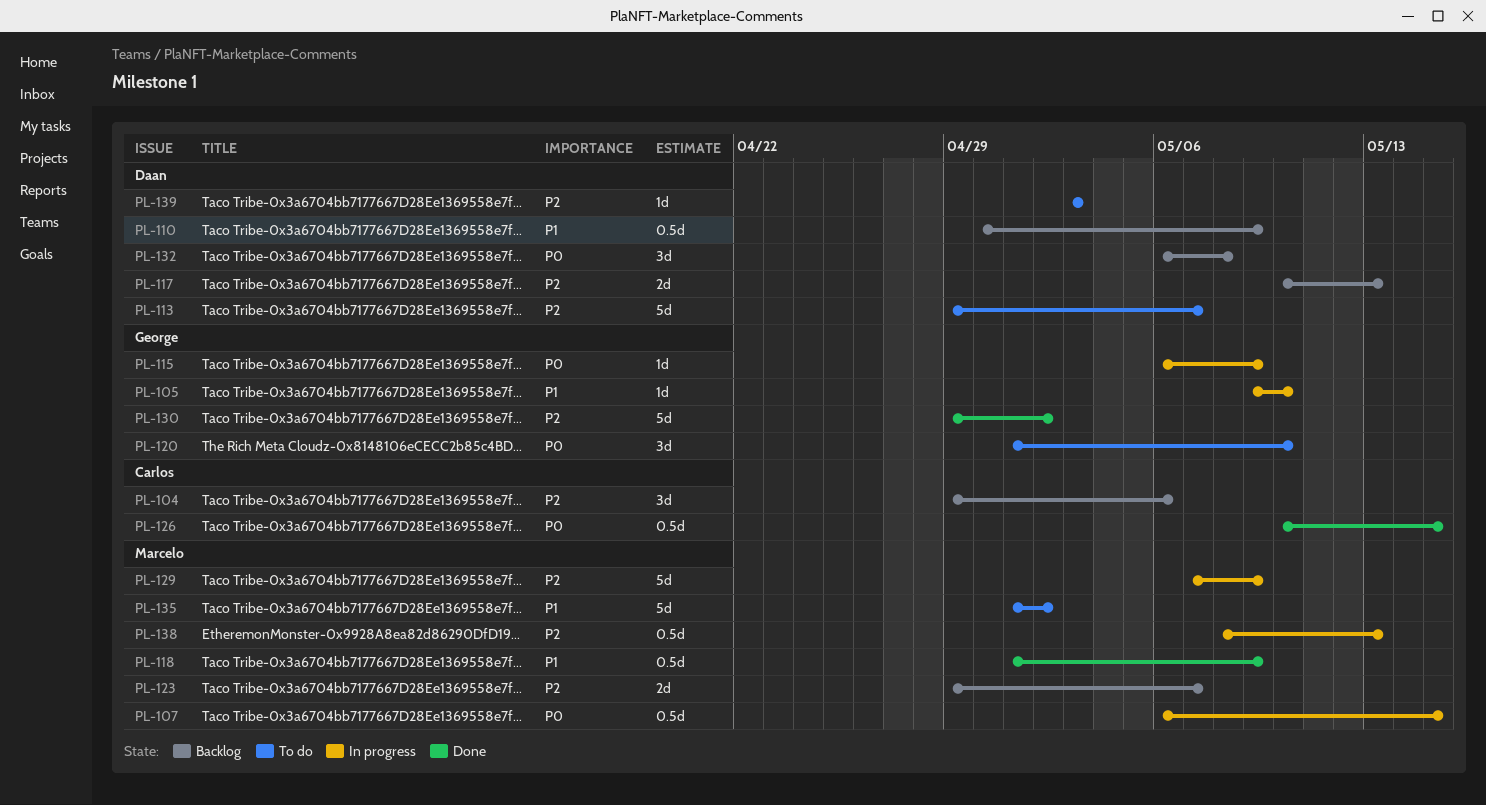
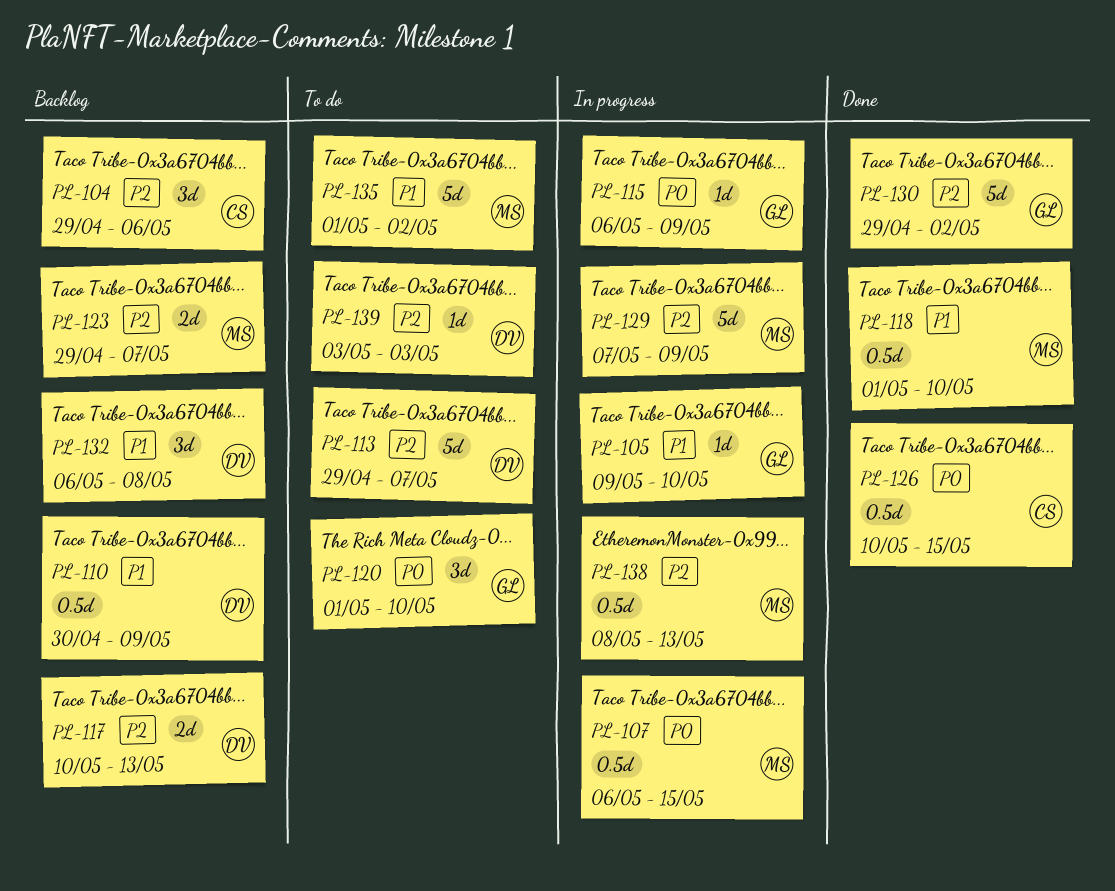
PL-118, due: May 9 -> May 10
PL-132, priority: P0 -> P1

